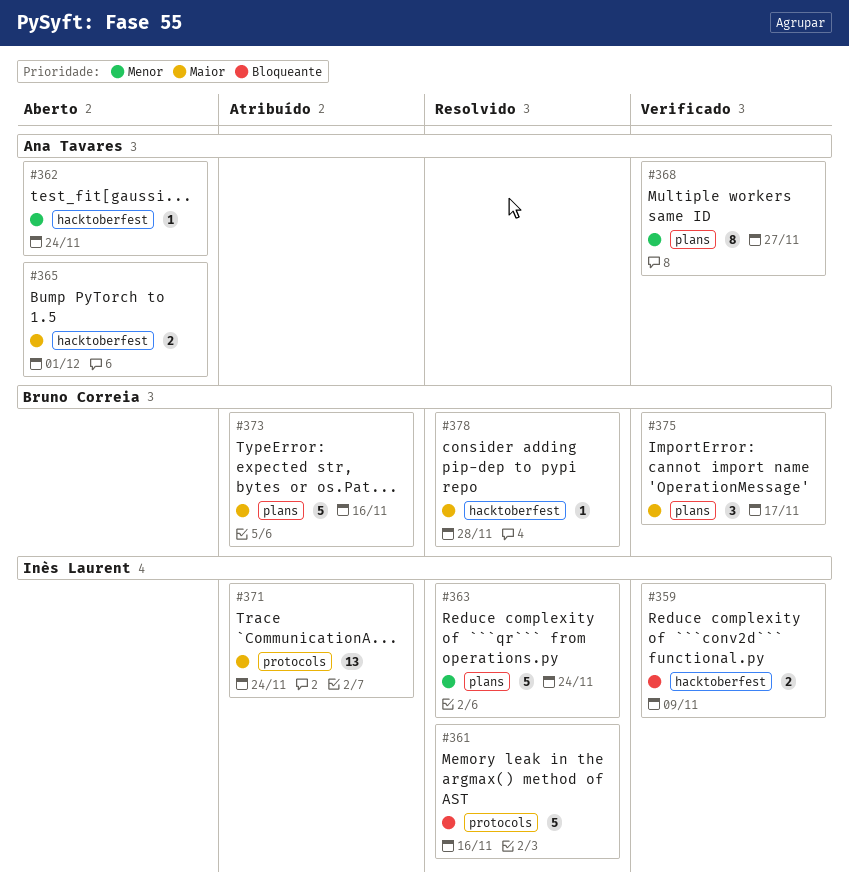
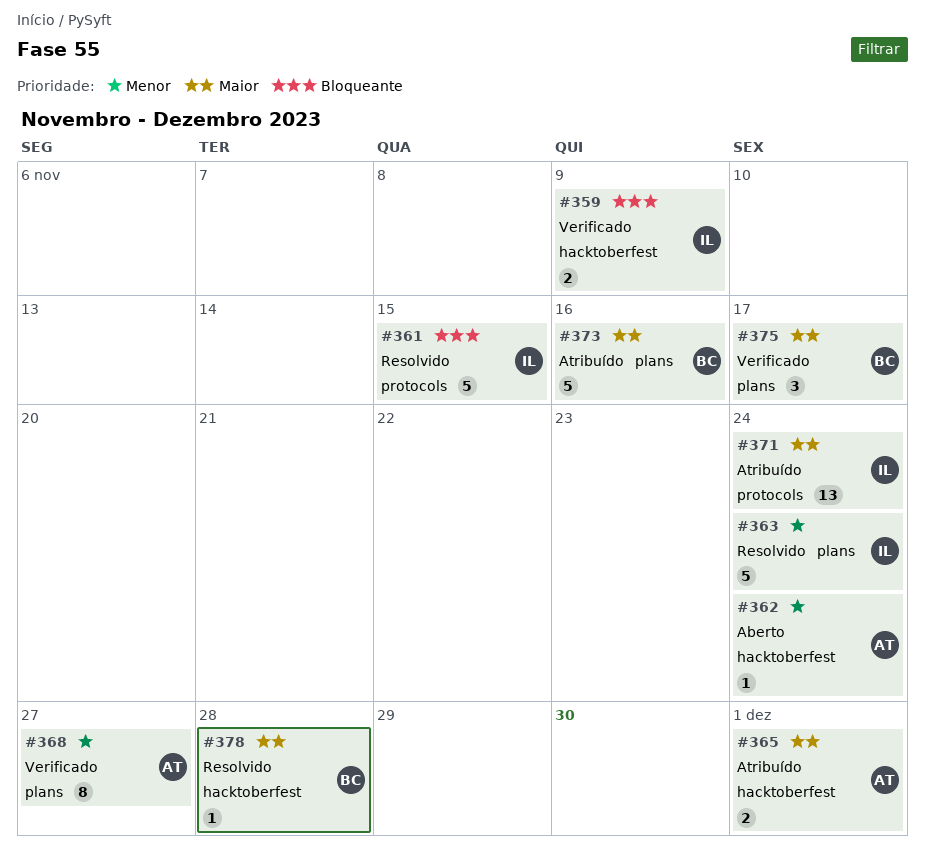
#361, due: Nov 16 -> Nov 15
#365, status: Aberto -> Atribuído

